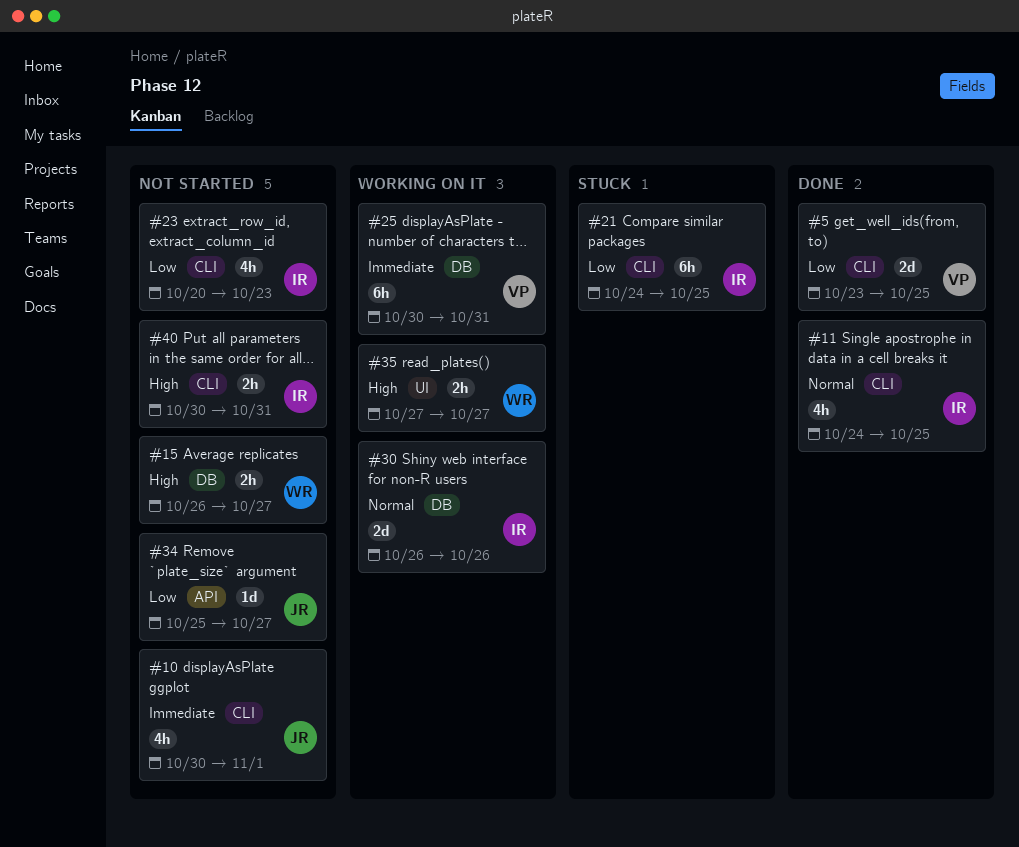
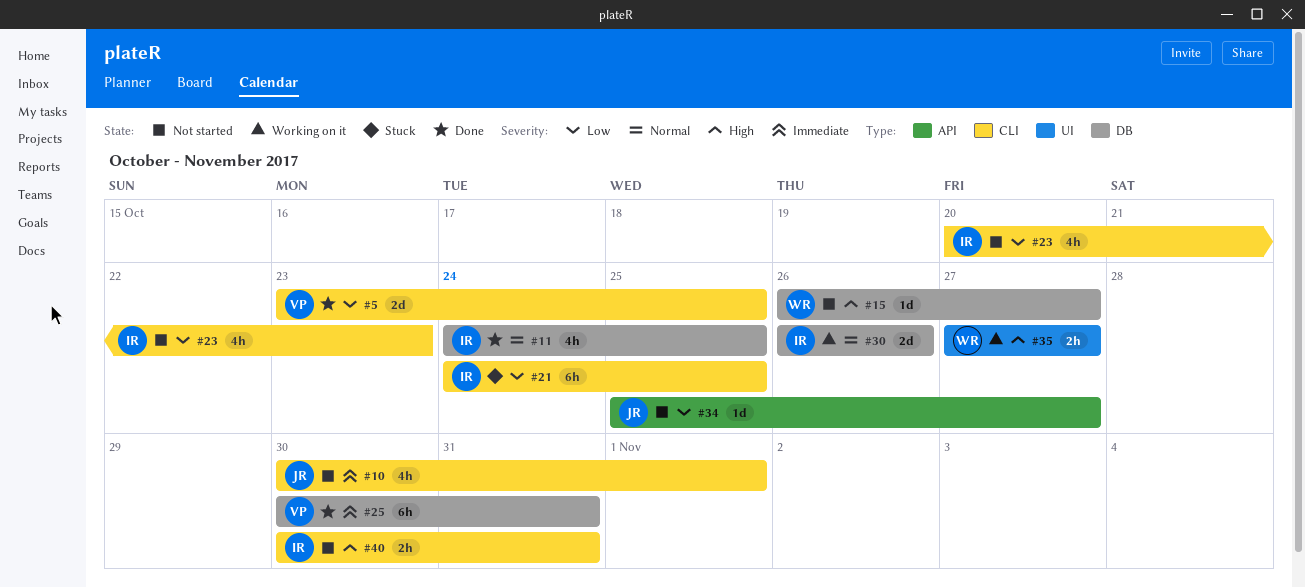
#11, label: CLI -> DB
#15, estimate: 2h -> 1d
#25, status: Working on it -> Done

